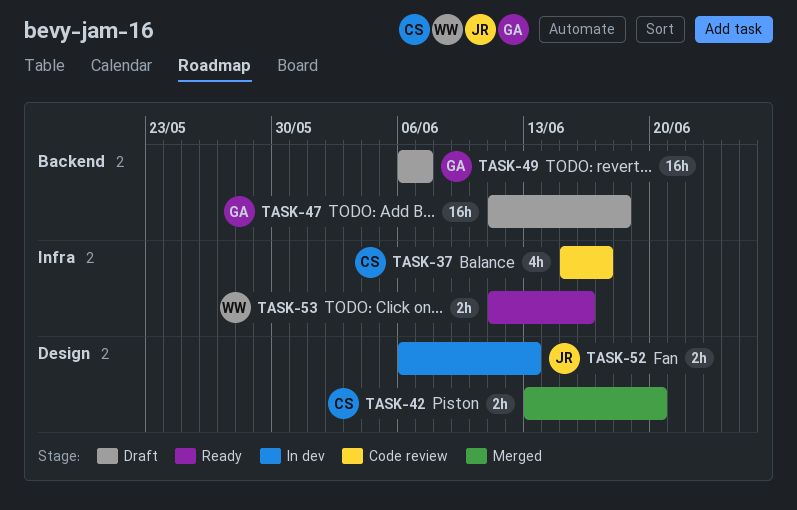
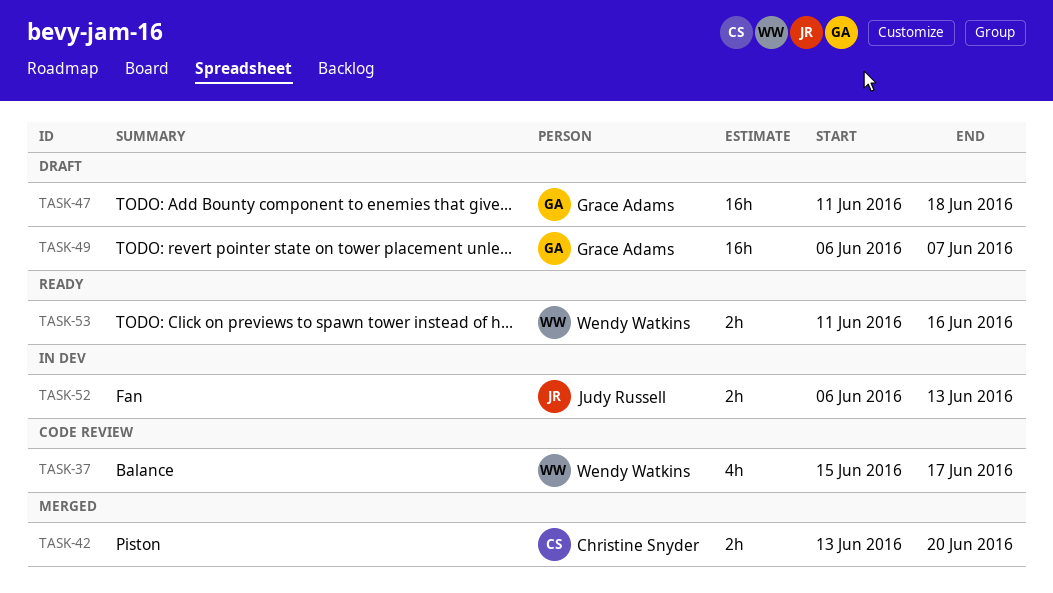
TASK-37, owner: Christine Snyder -> Wendy Watkins

